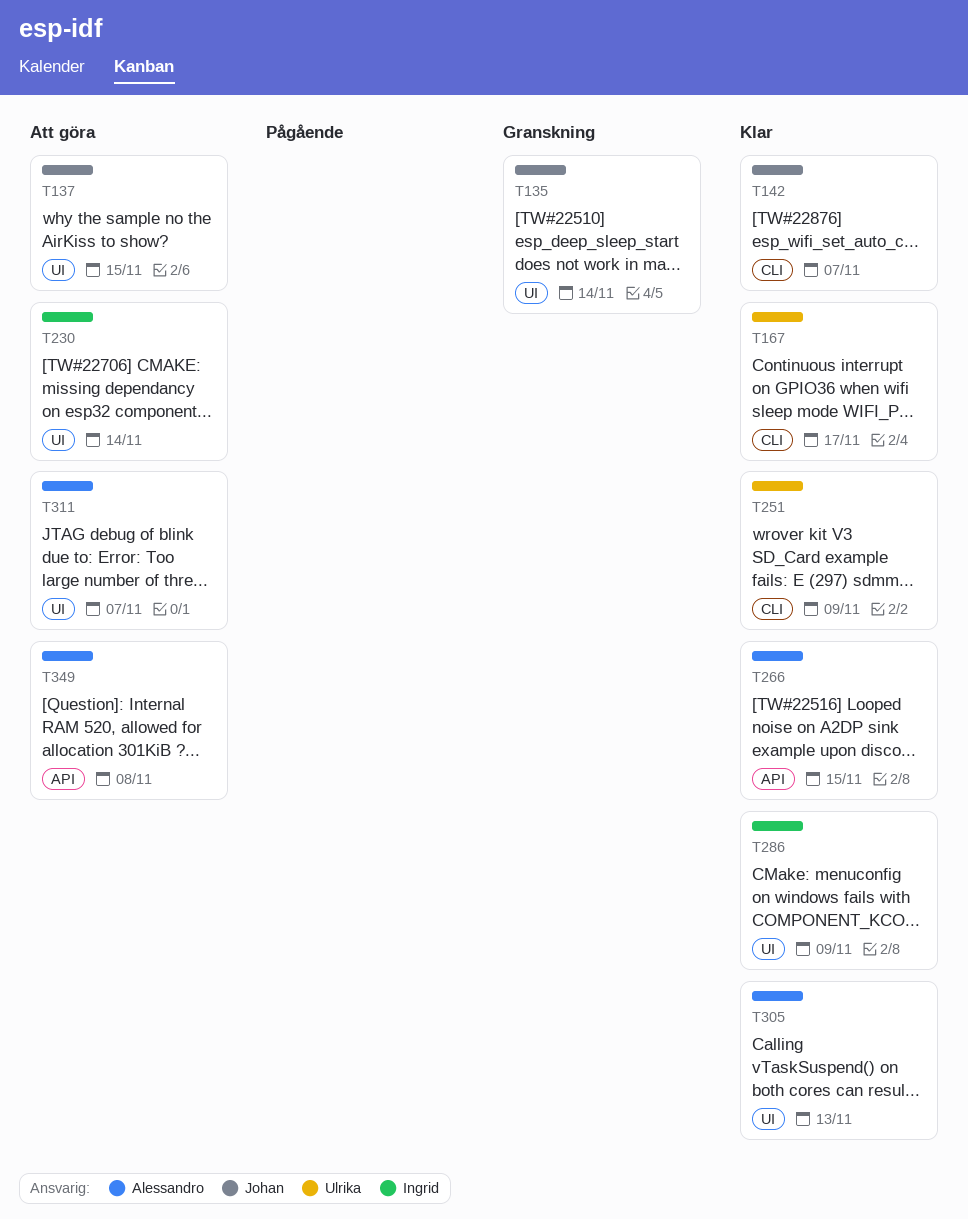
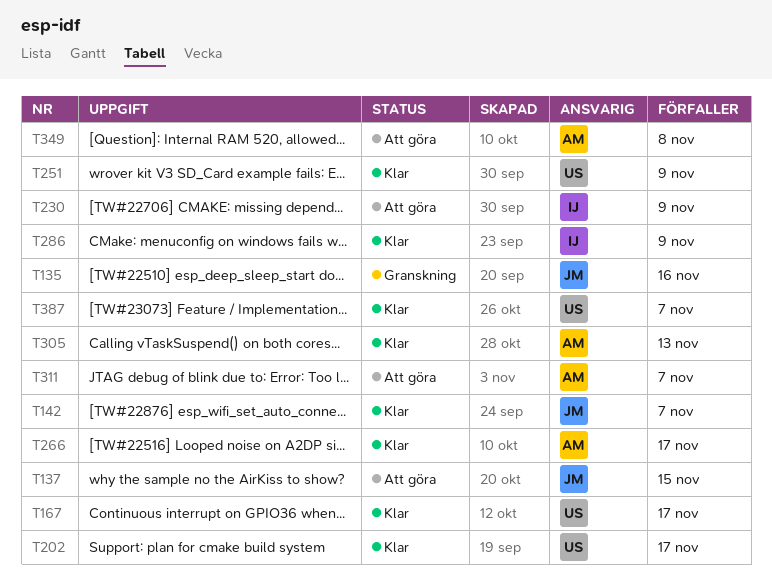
T135, due: Nov 14 -> Nov 16
T202: none -> present
T230, due: Nov 14 -> Nov 9
T266, due: Nov 15 -> Nov 17
T387: none -> present

